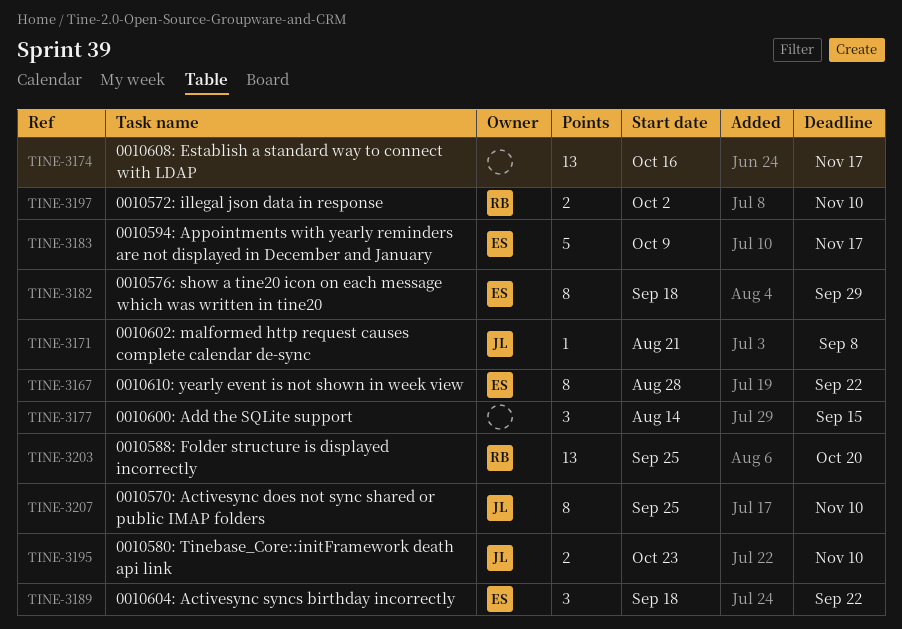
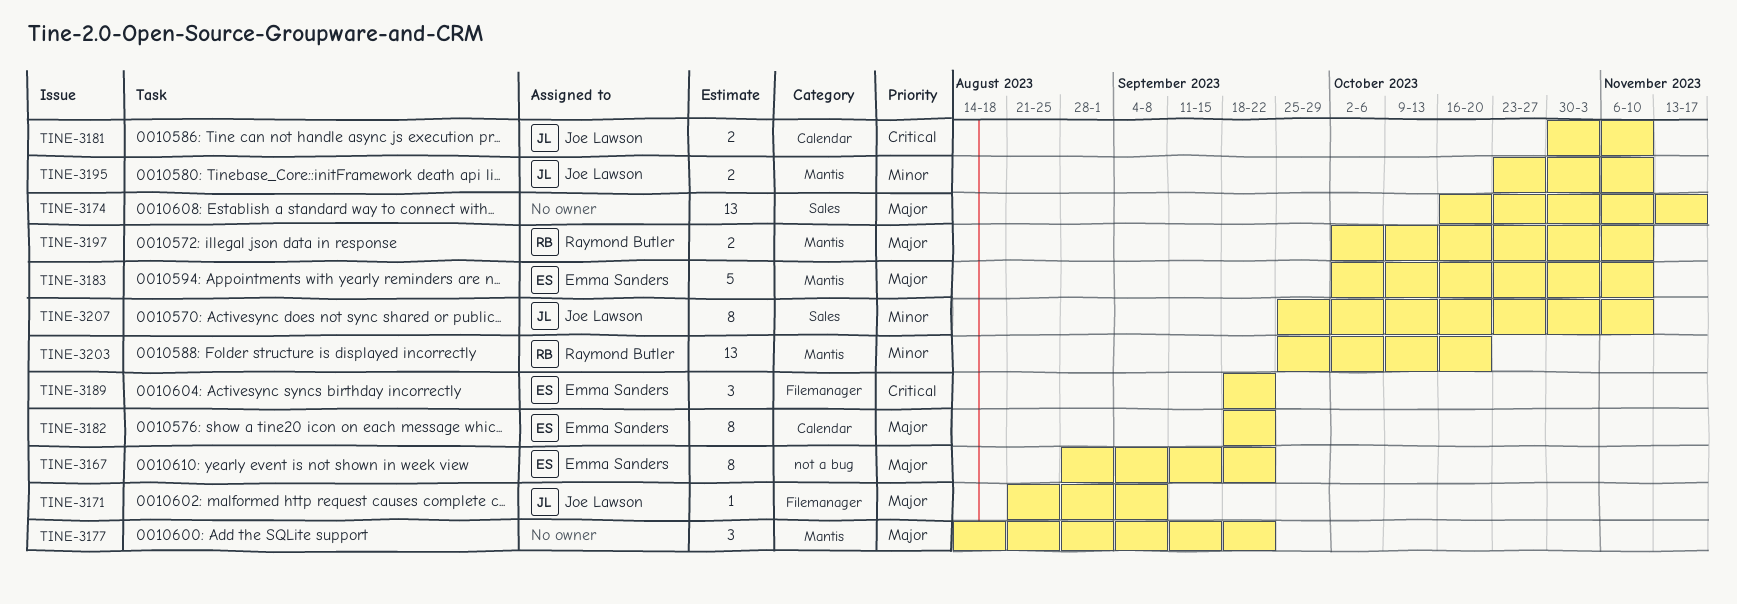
TINE-3177, due: Sep 15 -> Sep 22
TINE-3181: none -> present
TINE-3182, due: Sep 29 -> Sep 22
TINE-3183, start: Oct 9 -> Oct 2
TINE-3183, due: Nov 17 -> Nov 10

